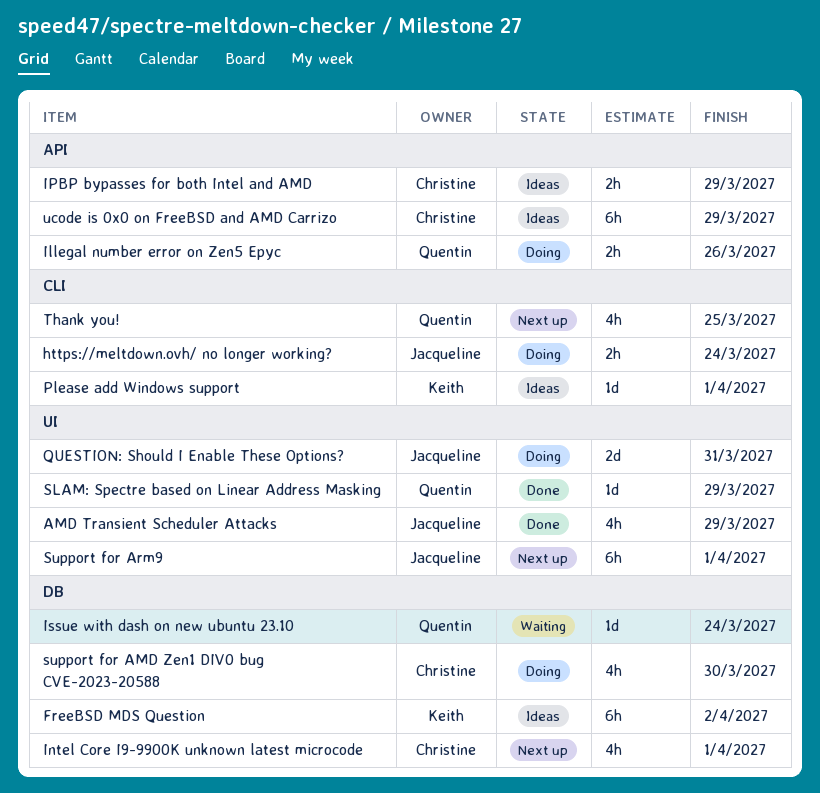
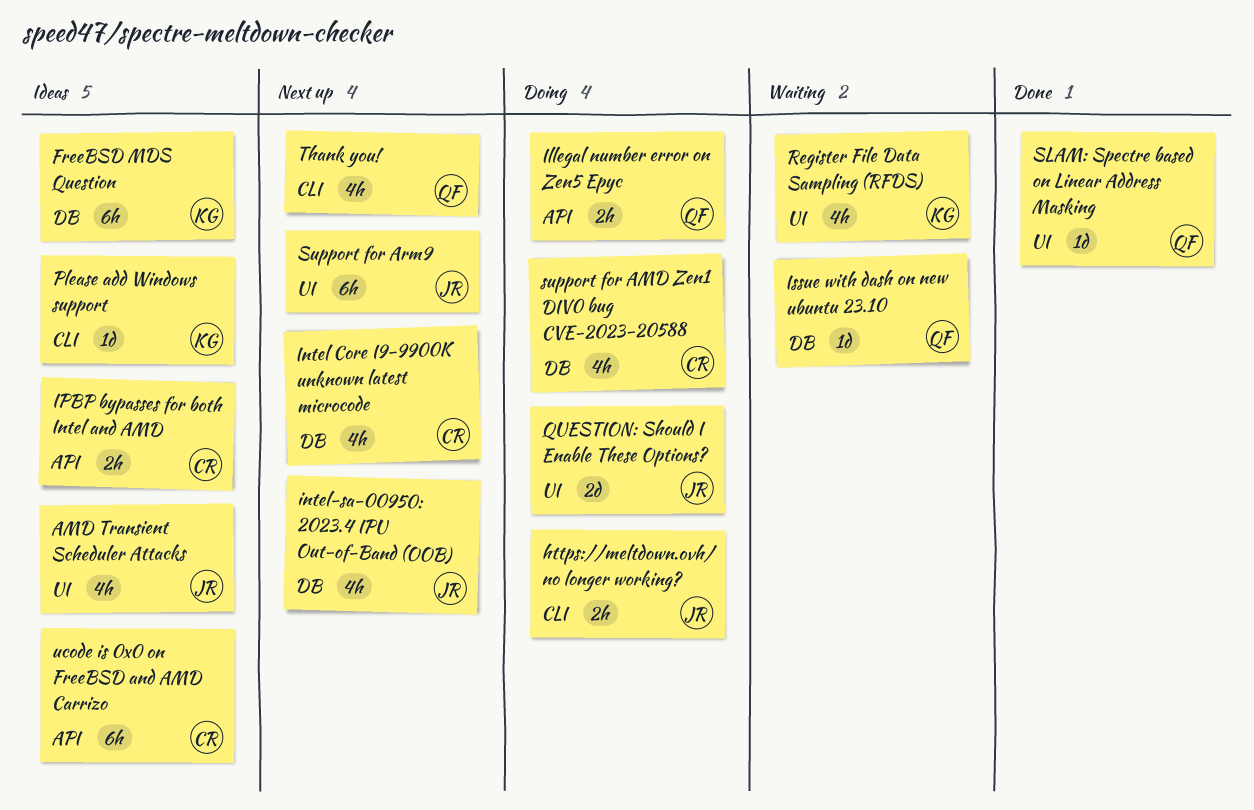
AMD Transient Scheduler Attacks, status: Done -> Ideas
intel-sa-00950: 2023.4 IPU Out-of-Band (OOB): none -> present
Register File Data Sampling (RFDS): none -> present

